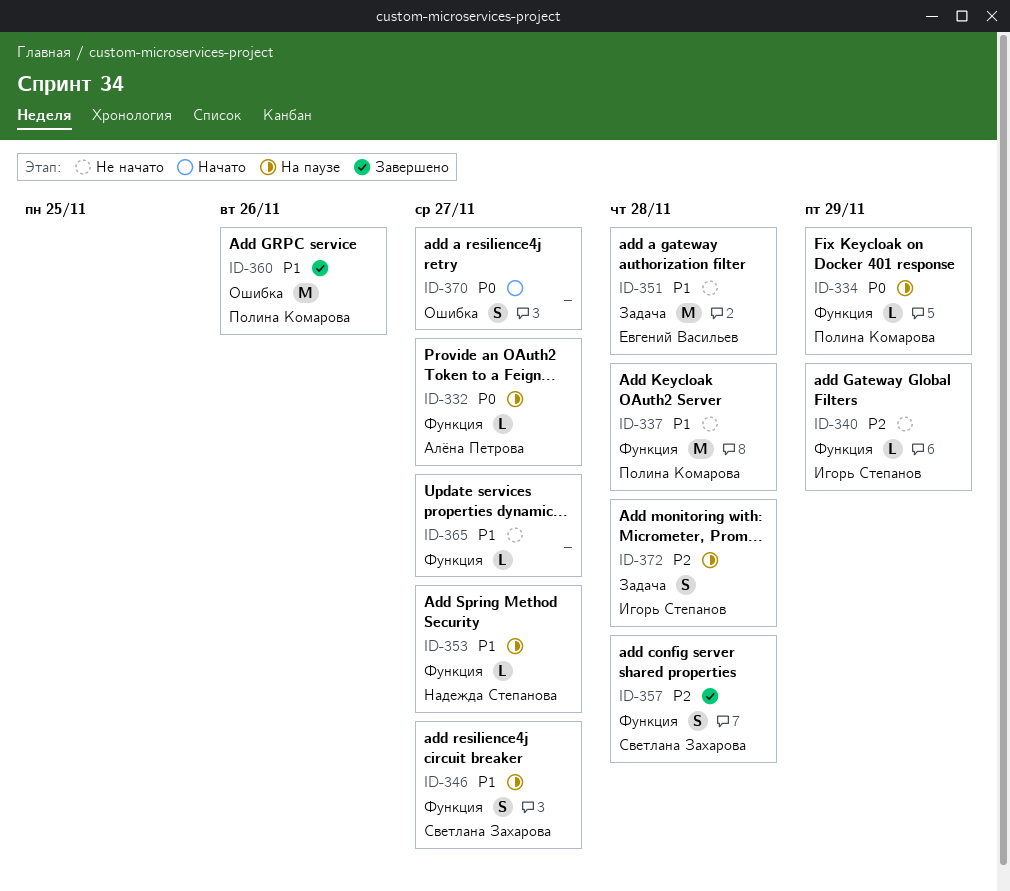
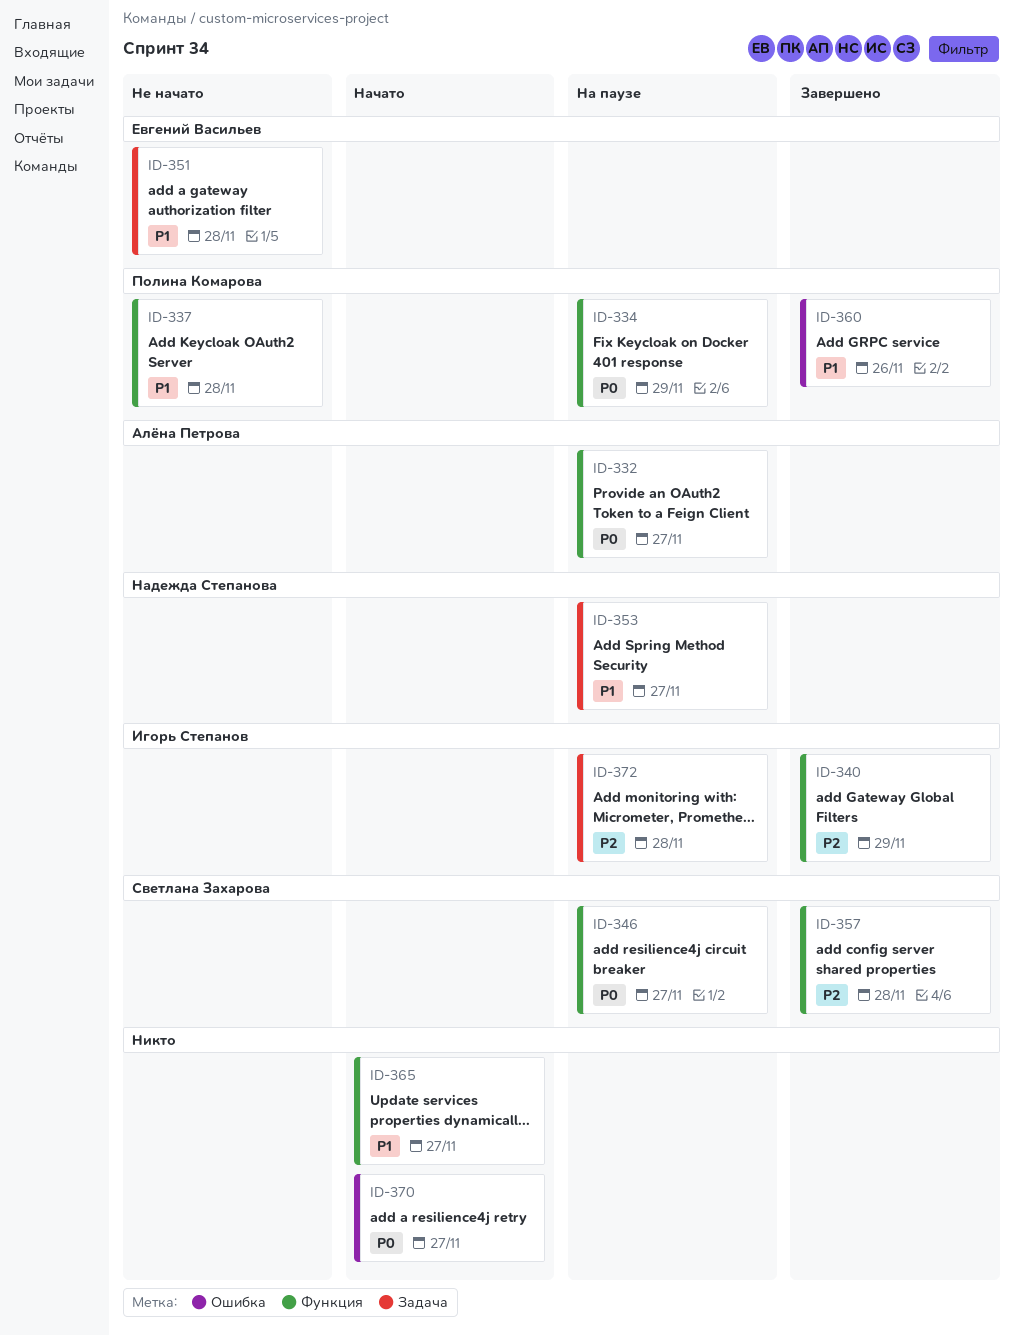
ID-340, status: Не начато -> Завершено
ID-346, priority: P1 -> P0
ID-353, label: Функция -> Задача
ID-365, status: Не начато -> Начато

